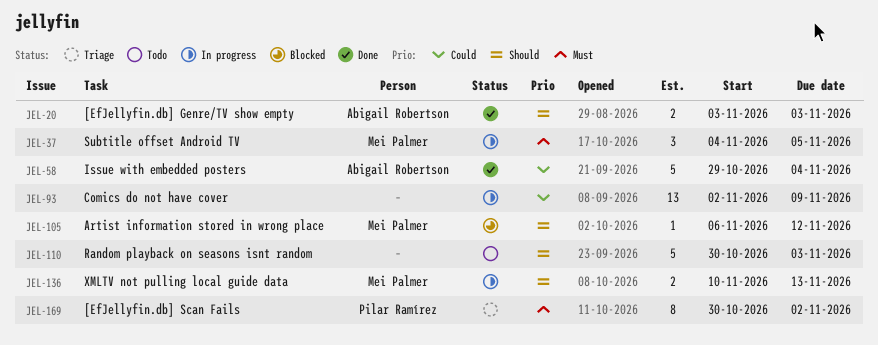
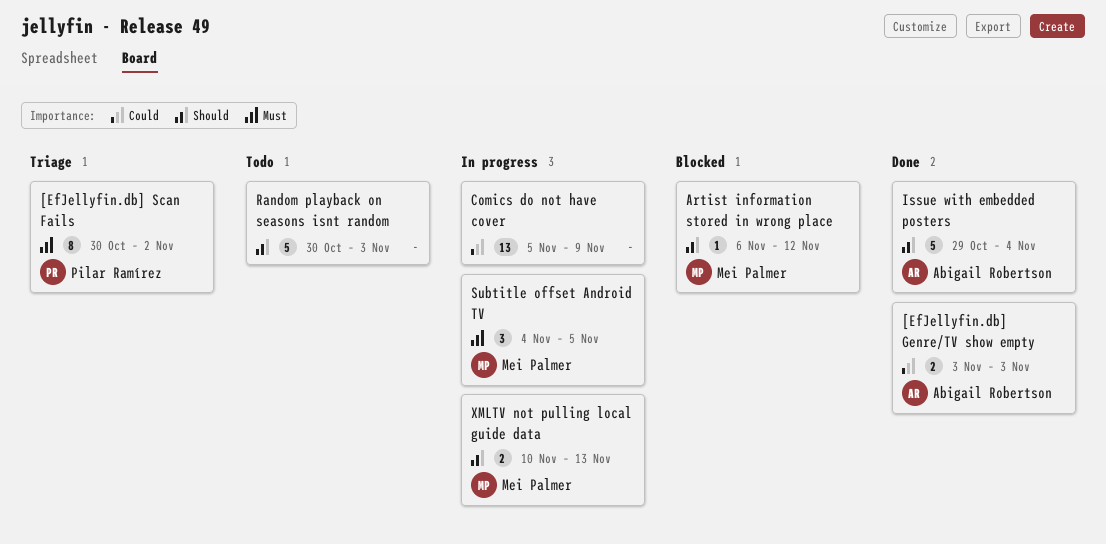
[EfJellyfin.db] Genre/TV show empty, priority: Should -> Could
Comics do not have cover, start: Nov 2 -> Nov 5
Issue with embedded posters, priority: Could -> Should

